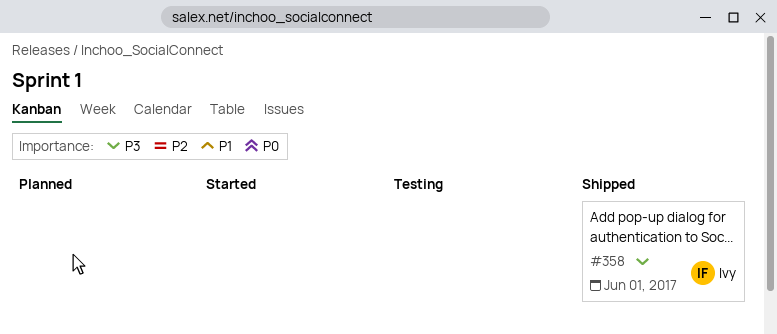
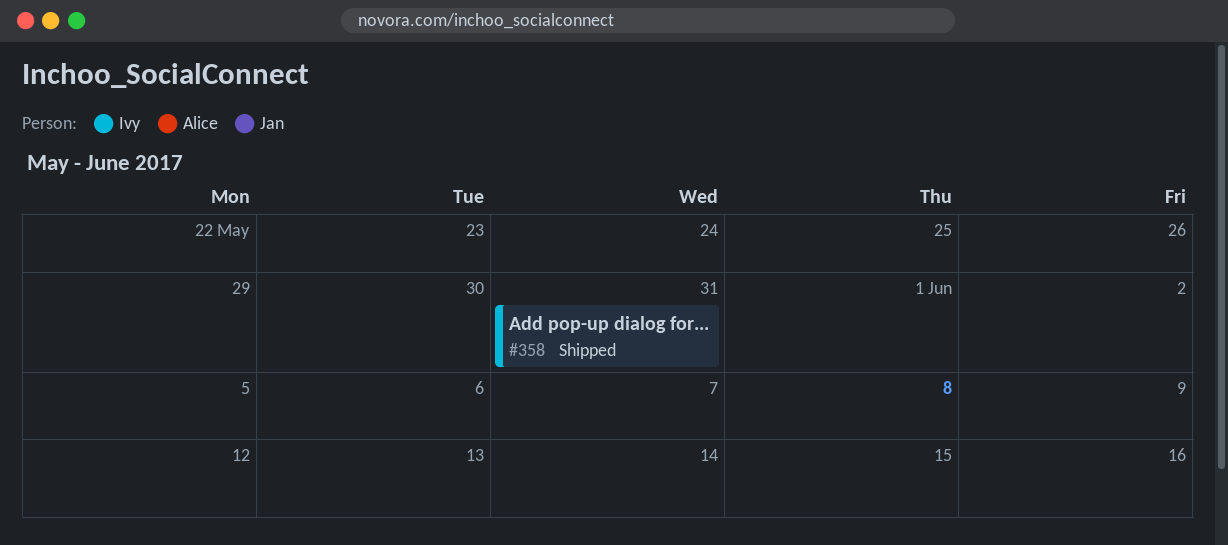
#358, due: Jun 1 -> May 31

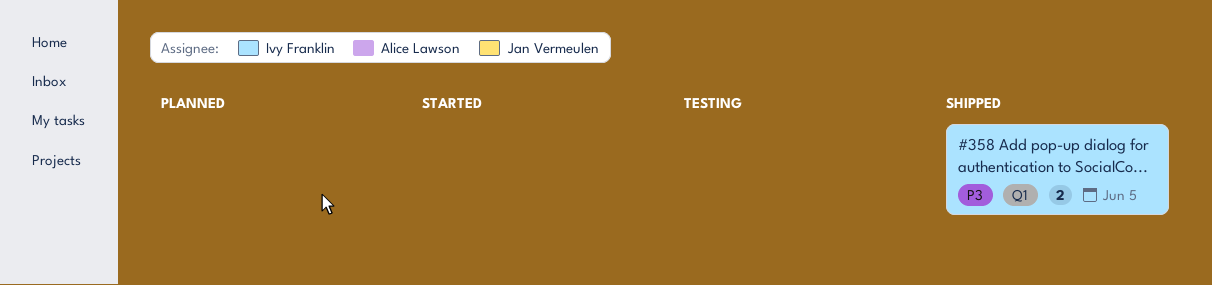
#358, due: May 31 -> Jun 5

